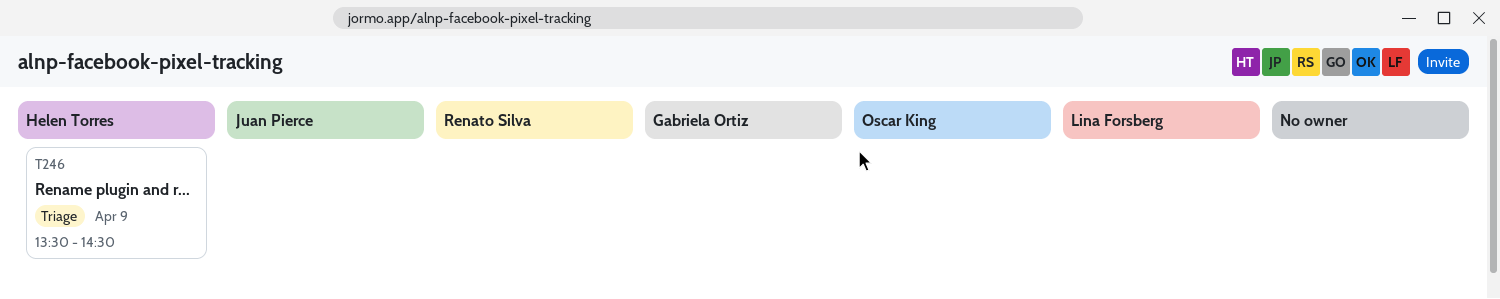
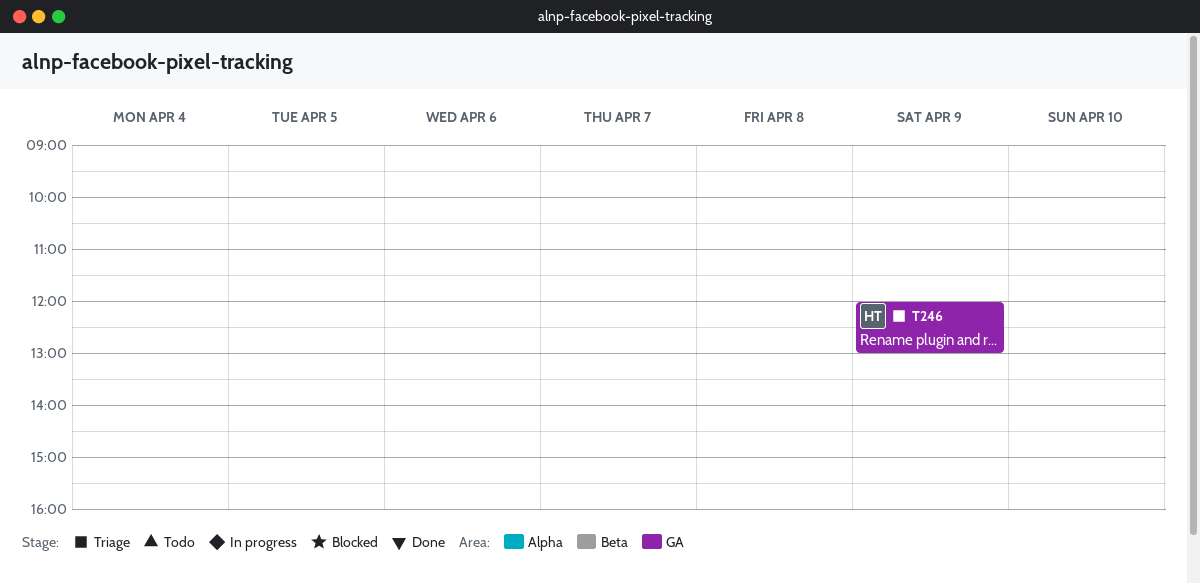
T246, begins: 13:30 -> 12:00
T246, ends: 14:30 -> 13:00

